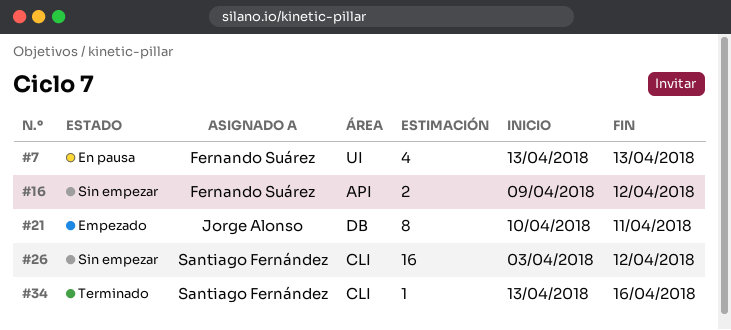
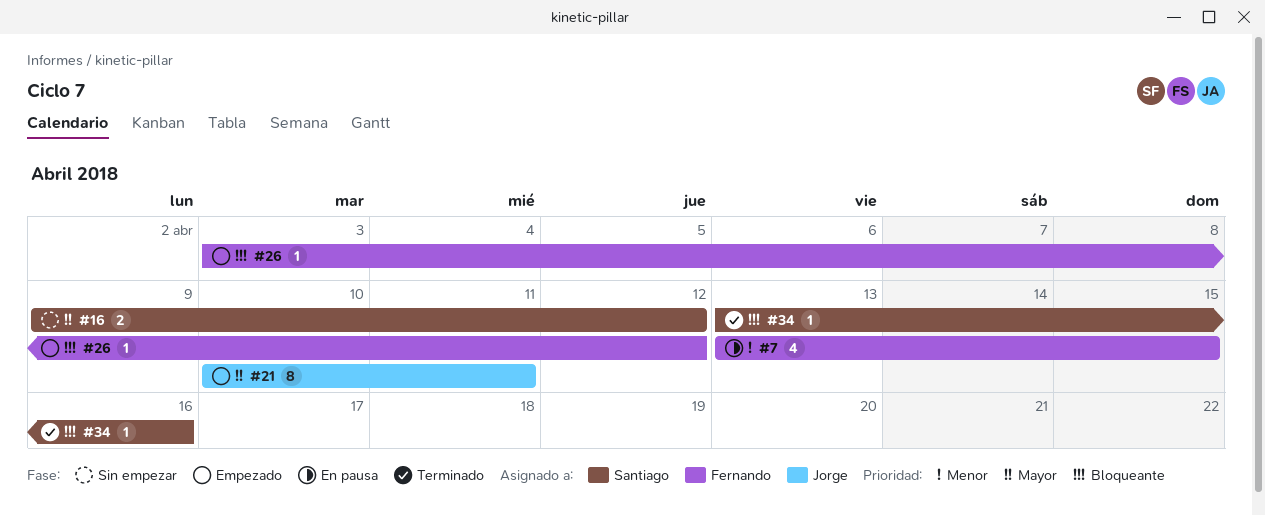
#7, due: Apr 13 -> Apr 15
#16, owner: Fernando Suárez -> Santiago Fernández
#26, status: Sin empezar -> Empezado
#26, owner: Santiago Fernández -> Fernando Suárez
#26, estimate: 16 -> 1

